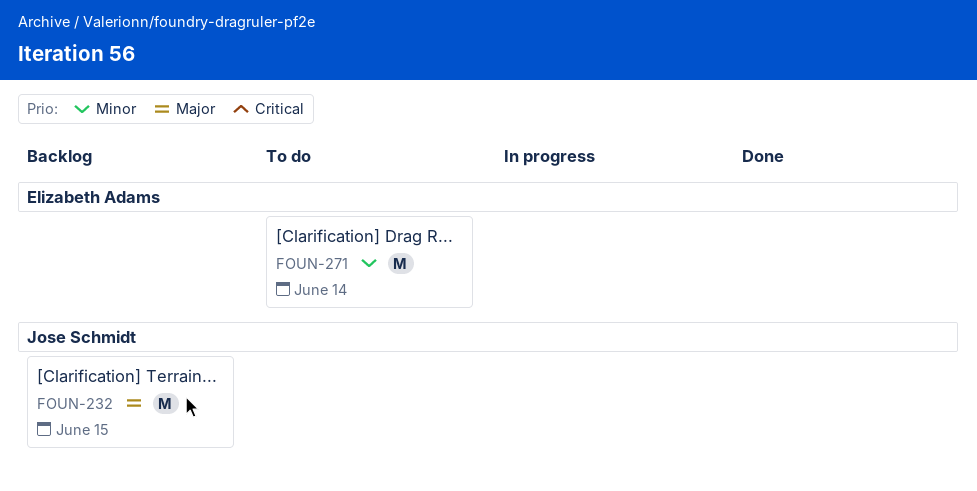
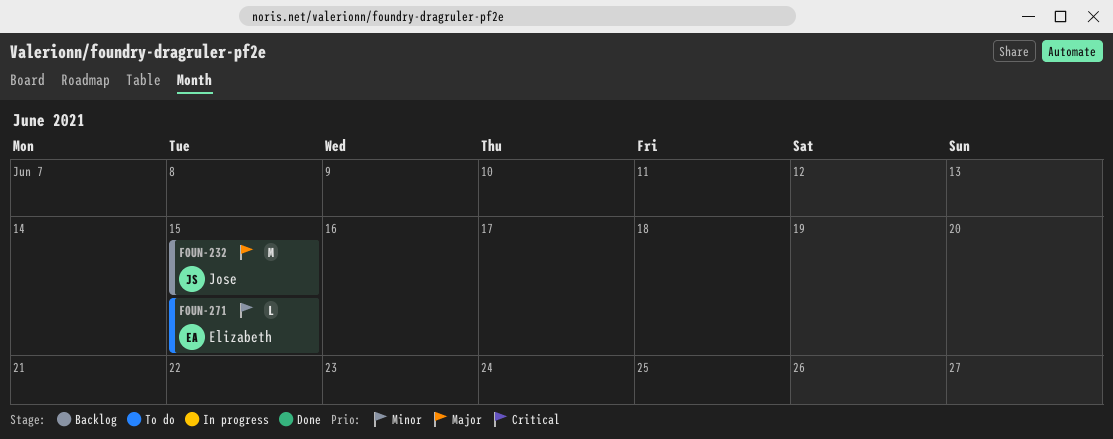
FOUN-271, estimate: M -> L
FOUN-271, due: Jun 14 -> Jun 15

